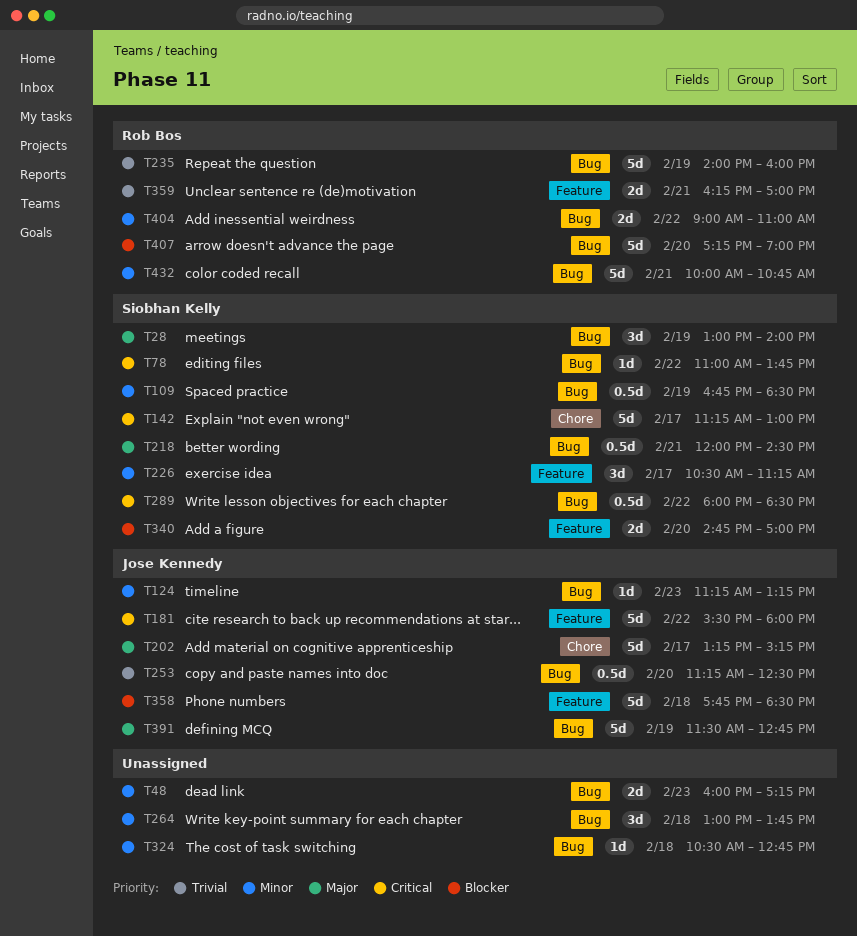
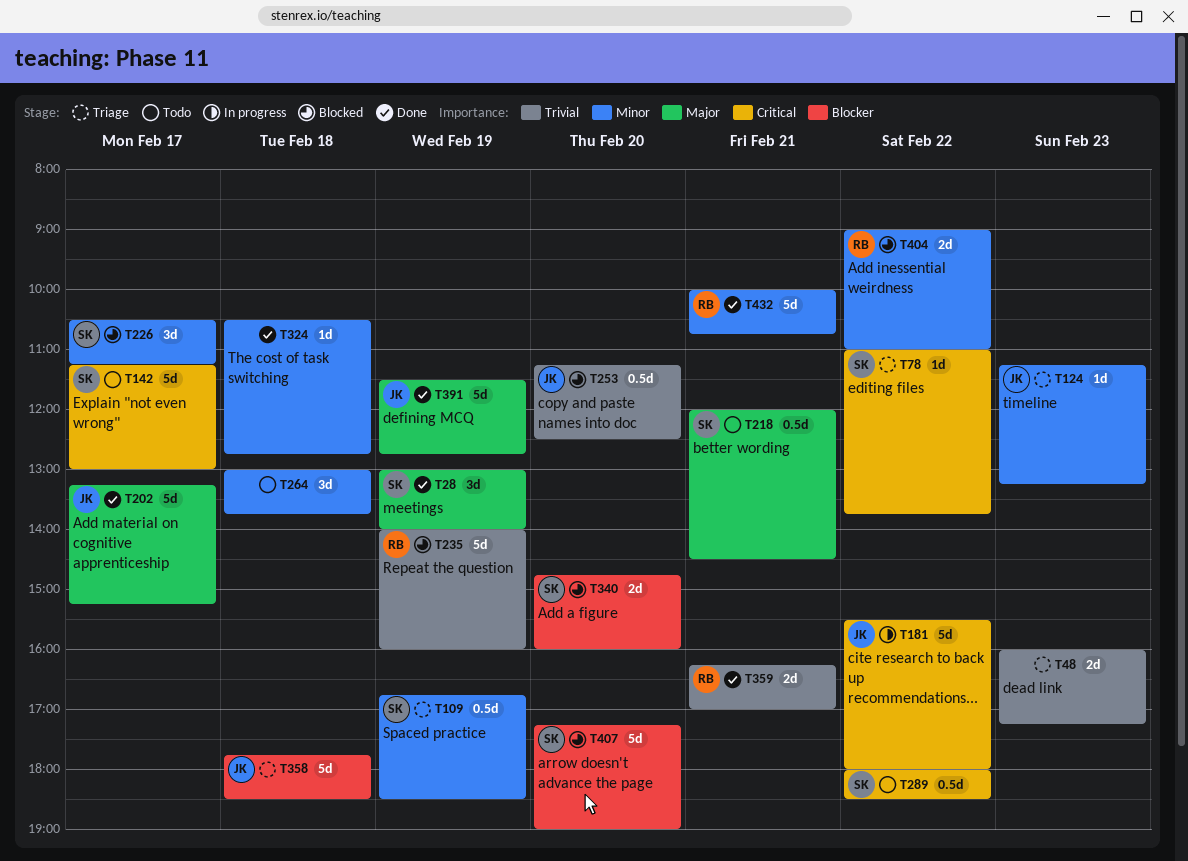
T48, priority: Minor -> Trivial
T340, ends: 17:00 -> 16:00
T407, owner: Rob Bos -> Siobhan Kelly

